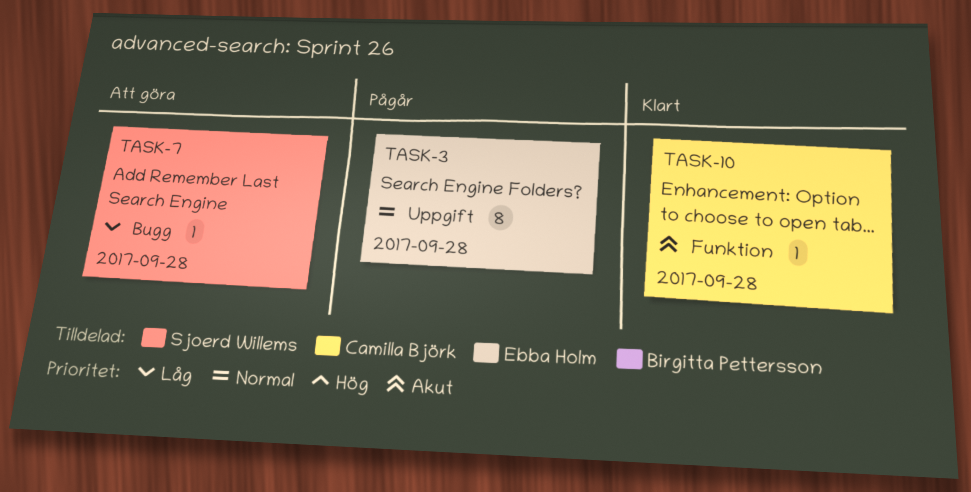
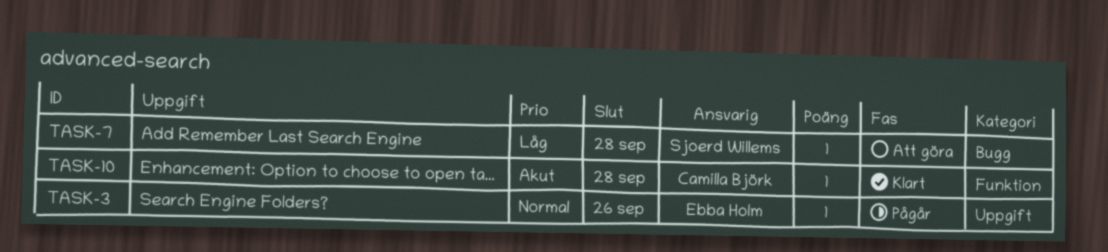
TASK-3, estimate: 8 -> 1
TASK-3, due: Sep 28 -> Sep 26

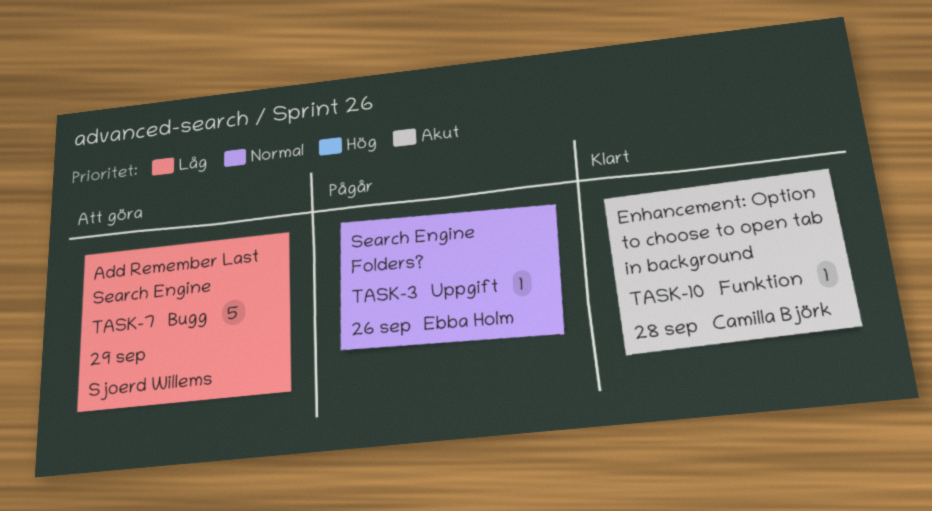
TASK-7, estimate: 1 -> 5
TASK-7, due: Sep 28 -> Sep 29

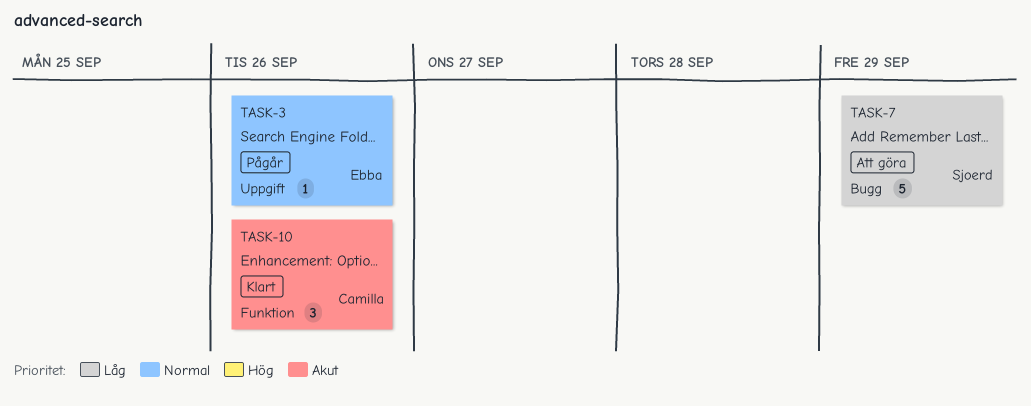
TASK-10, estimate: 1 -> 3
TASK-10, due: Sep 28 -> Sep 26

